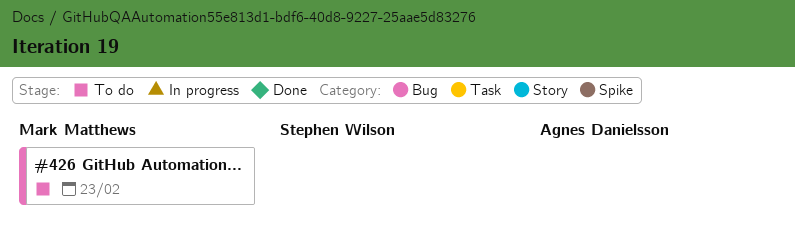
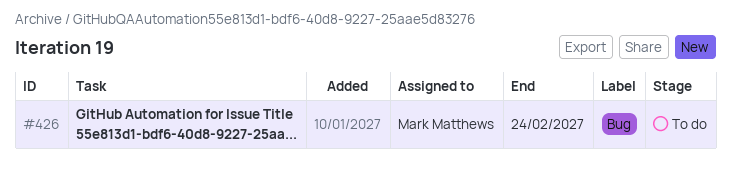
#426, due: Feb 23 -> Feb 24

